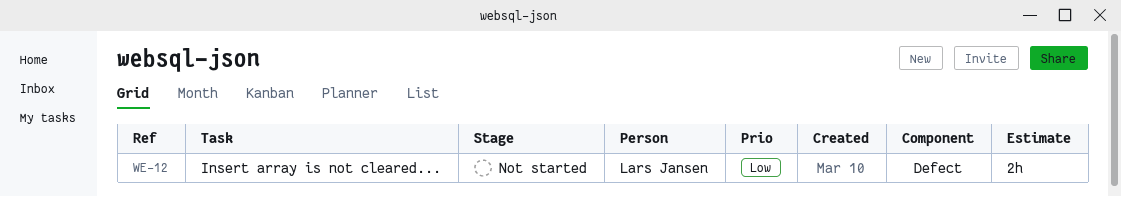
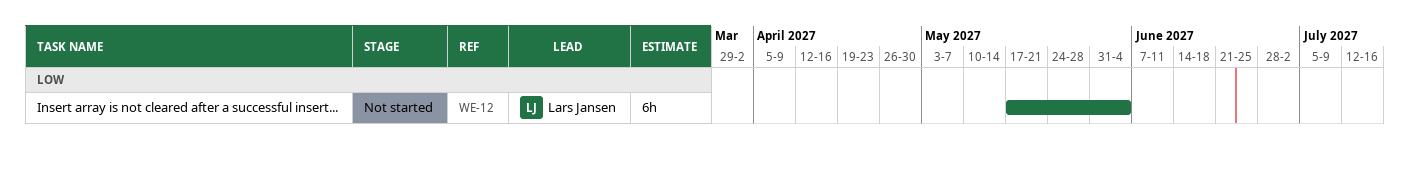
WE-12, estimate: 2h -> 6h

